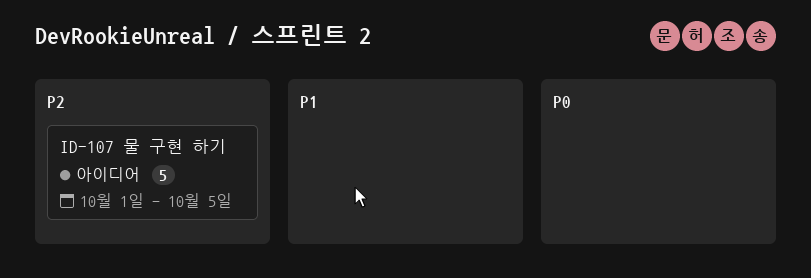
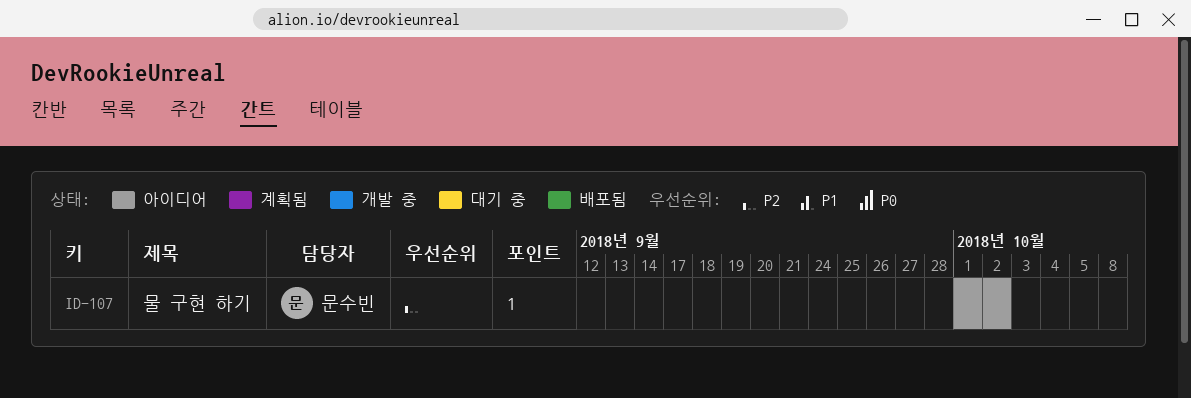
ID-107, estimate: 5 -> 1
ID-107, due: Oct 5 -> Oct 2

